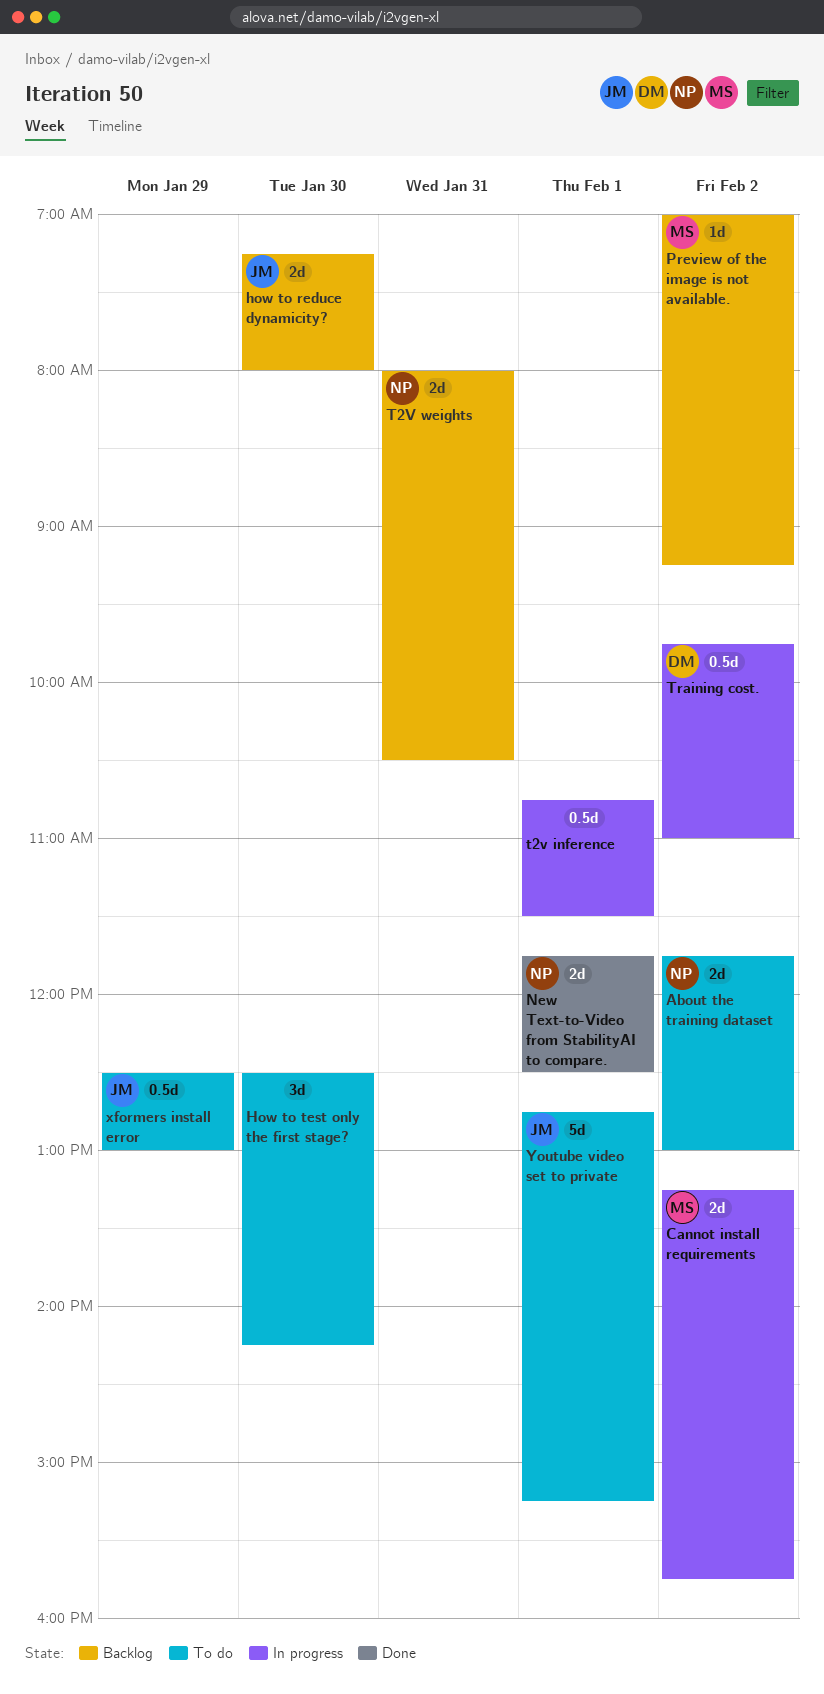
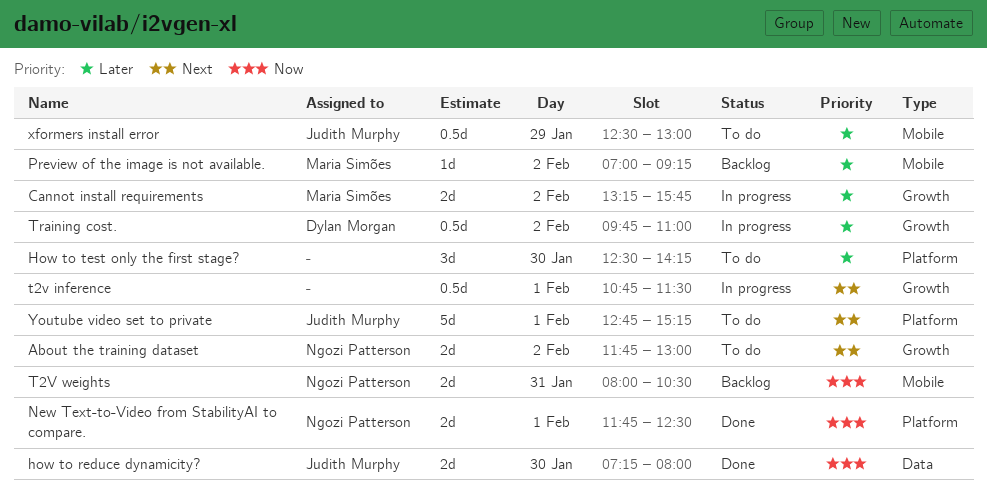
how to reduce dynamicity?, status: Backlog -> Done

